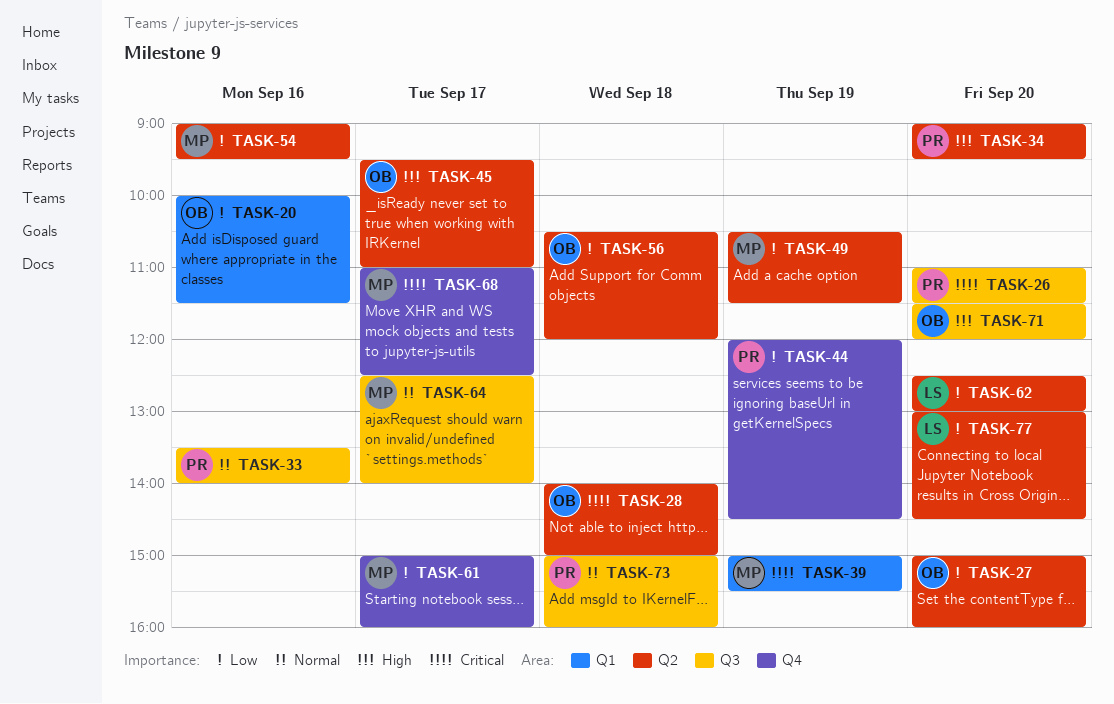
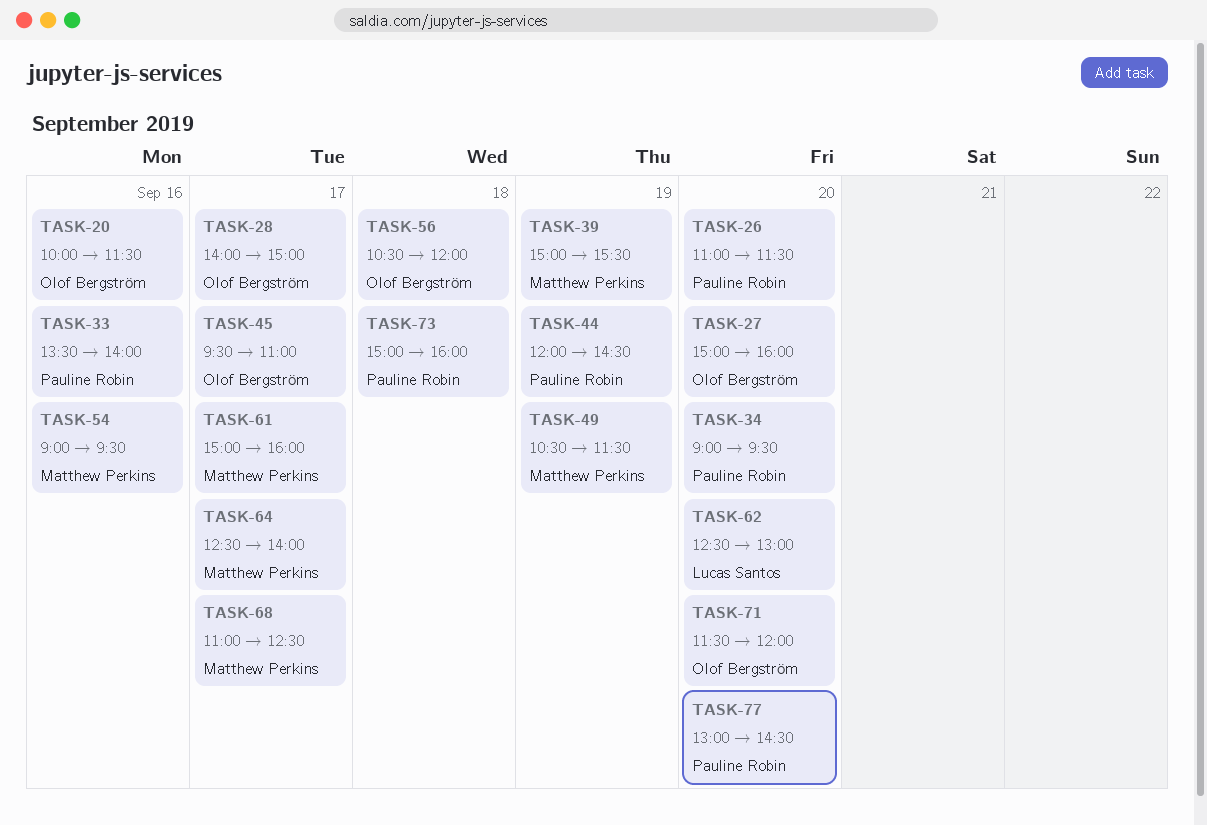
TASK-28, day: Sep 18 -> Sep 17
TASK-77, owner: Lucas Santos -> Pauline Robin

